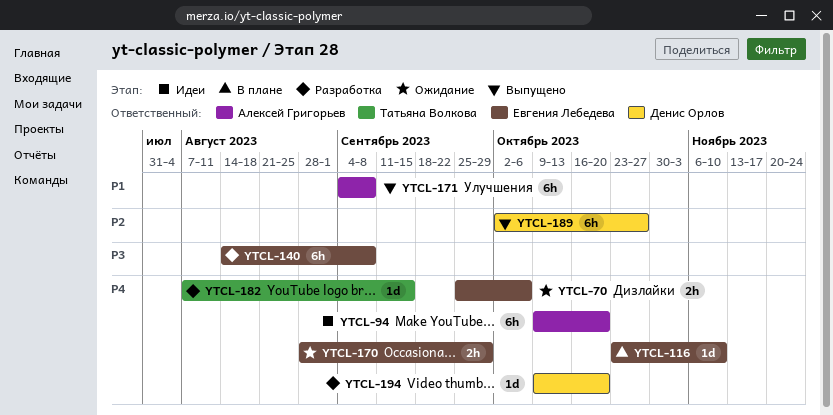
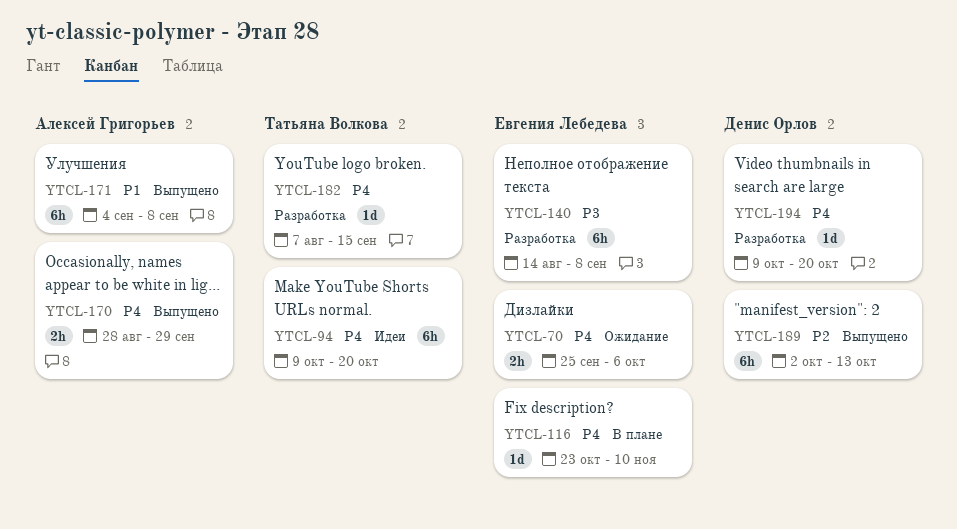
YTCL-94, owner: Алексей Григорьев -> Татьяна Волкова
YTCL-170, status: Ожидание -> Выпущено
YTCL-170, owner: Евгения Лебедева -> Алексей Григорьев
YTCL-189, due: Oct 27 -> Oct 13

